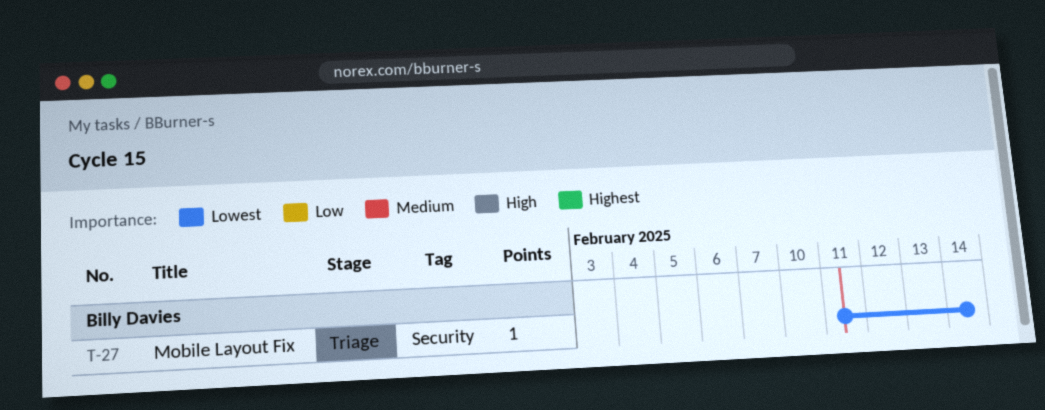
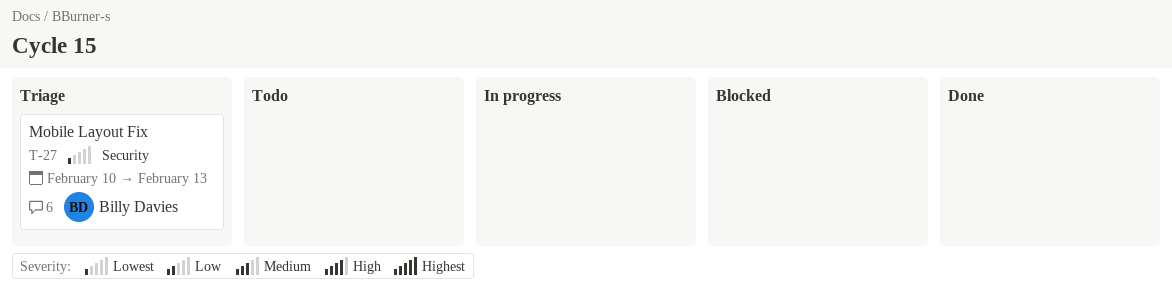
T-27, start: Feb 11 -> Feb 10
T-27, due: Feb 14 -> Feb 13

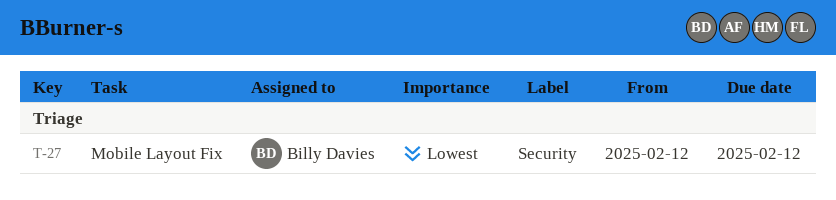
T-27, start: Feb 10 -> Feb 12
T-27, due: Feb 13 -> Feb 12

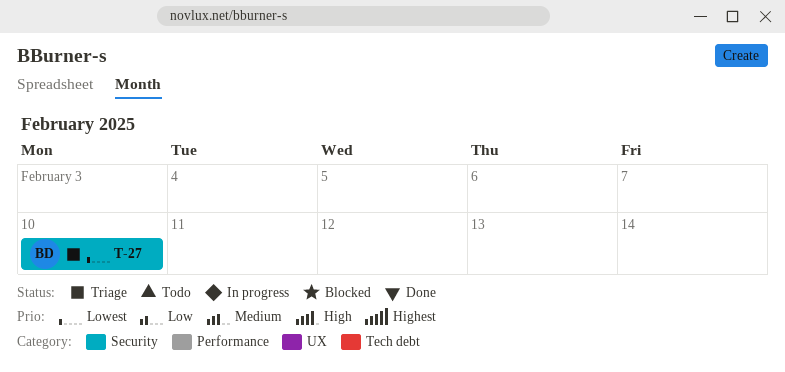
T-27, start: Feb 12 -> Feb 10
T-27, due: Feb 12 -> Feb 10

